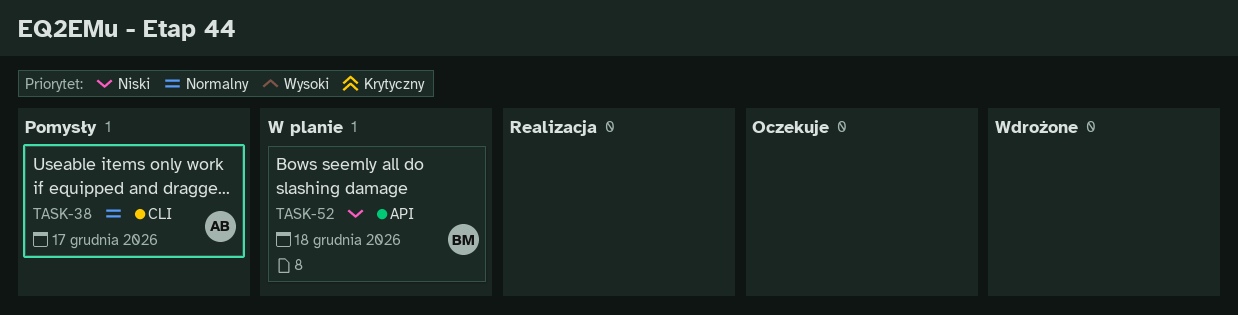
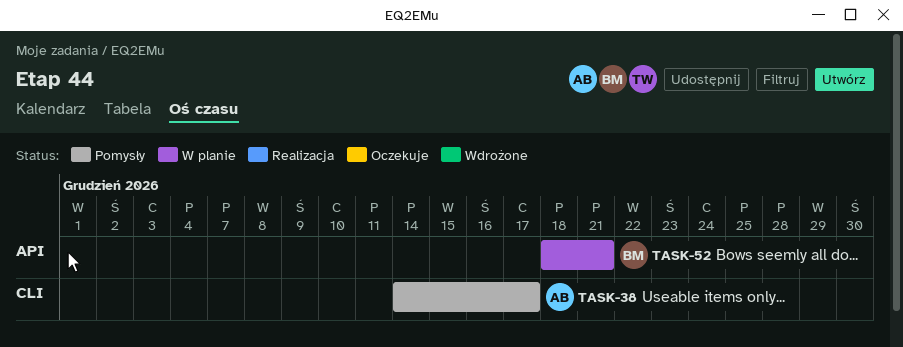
TASK-52, due: Dec 18 -> Dec 21

